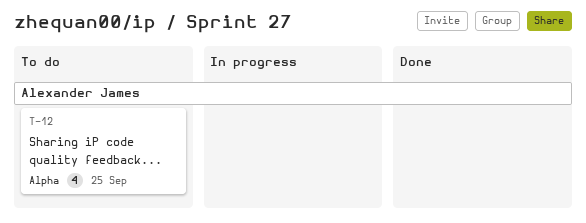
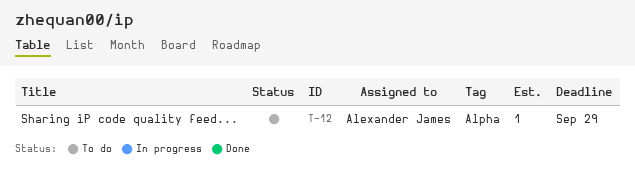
T-12, estimate: 4 -> 1
T-12, due: Sep 25 -> Sep 29

